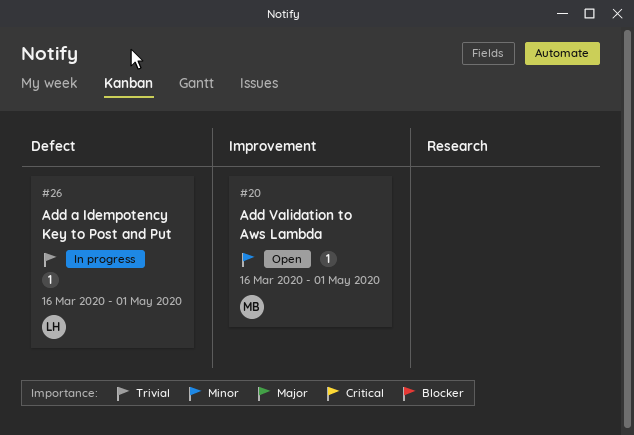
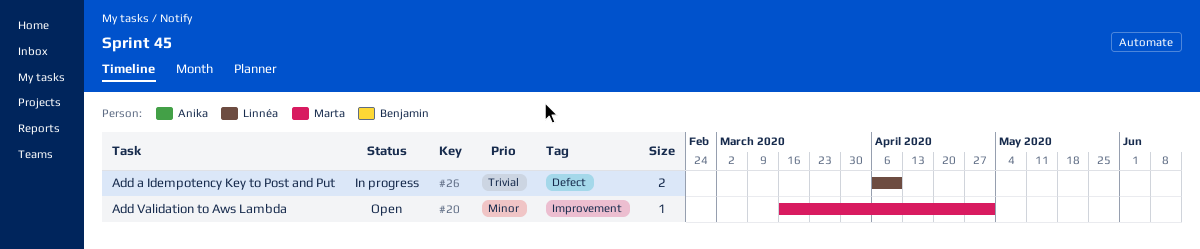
#26, estimate: 1 -> 2
#26, start: Mar 16 -> Apr 6
#26, due: May 1 -> Apr 10

